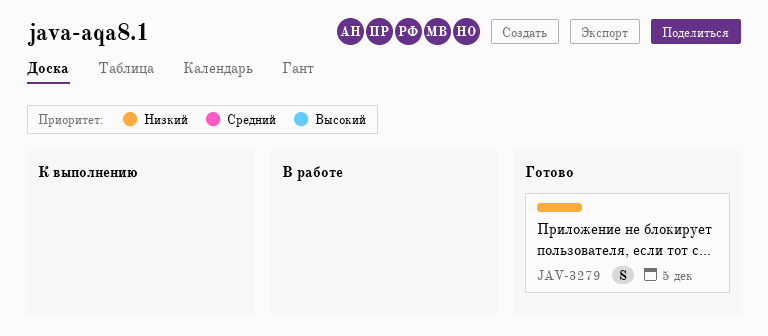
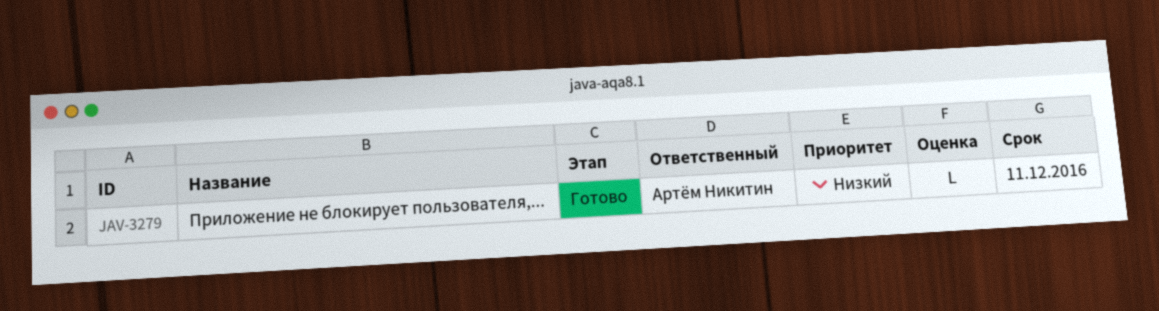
JAV-3279, estimate: S -> L
JAV-3279, due: Dec 5 -> Dec 11

